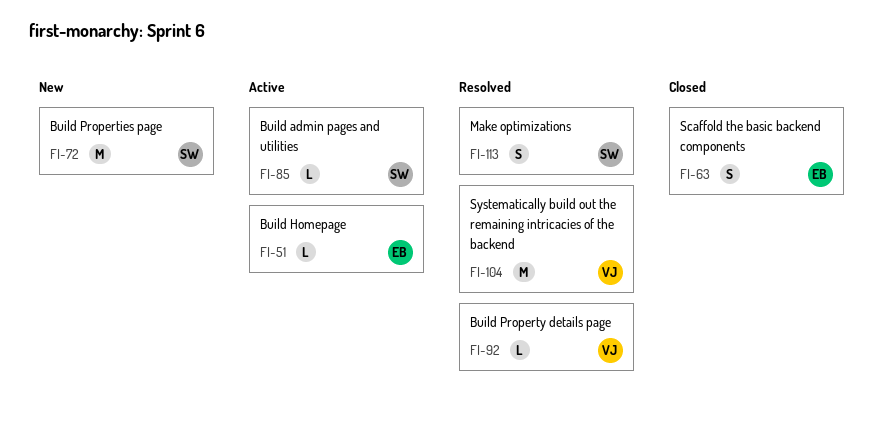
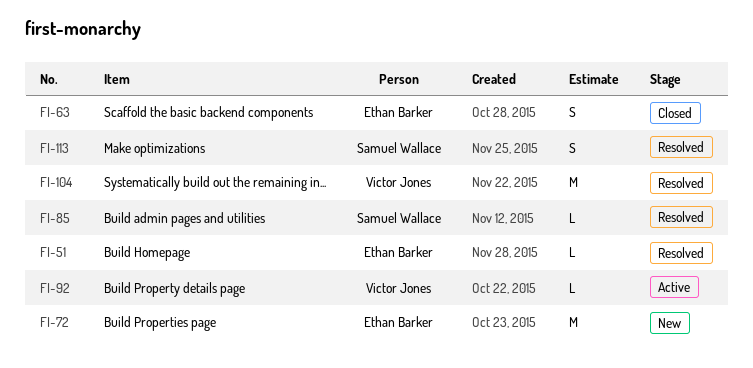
FI-51, status: Active -> Resolved
FI-72, owner: Samuel Wallace -> Ethan Barker
FI-85, status: Active -> Resolved
FI-92, status: Resolved -> Active

